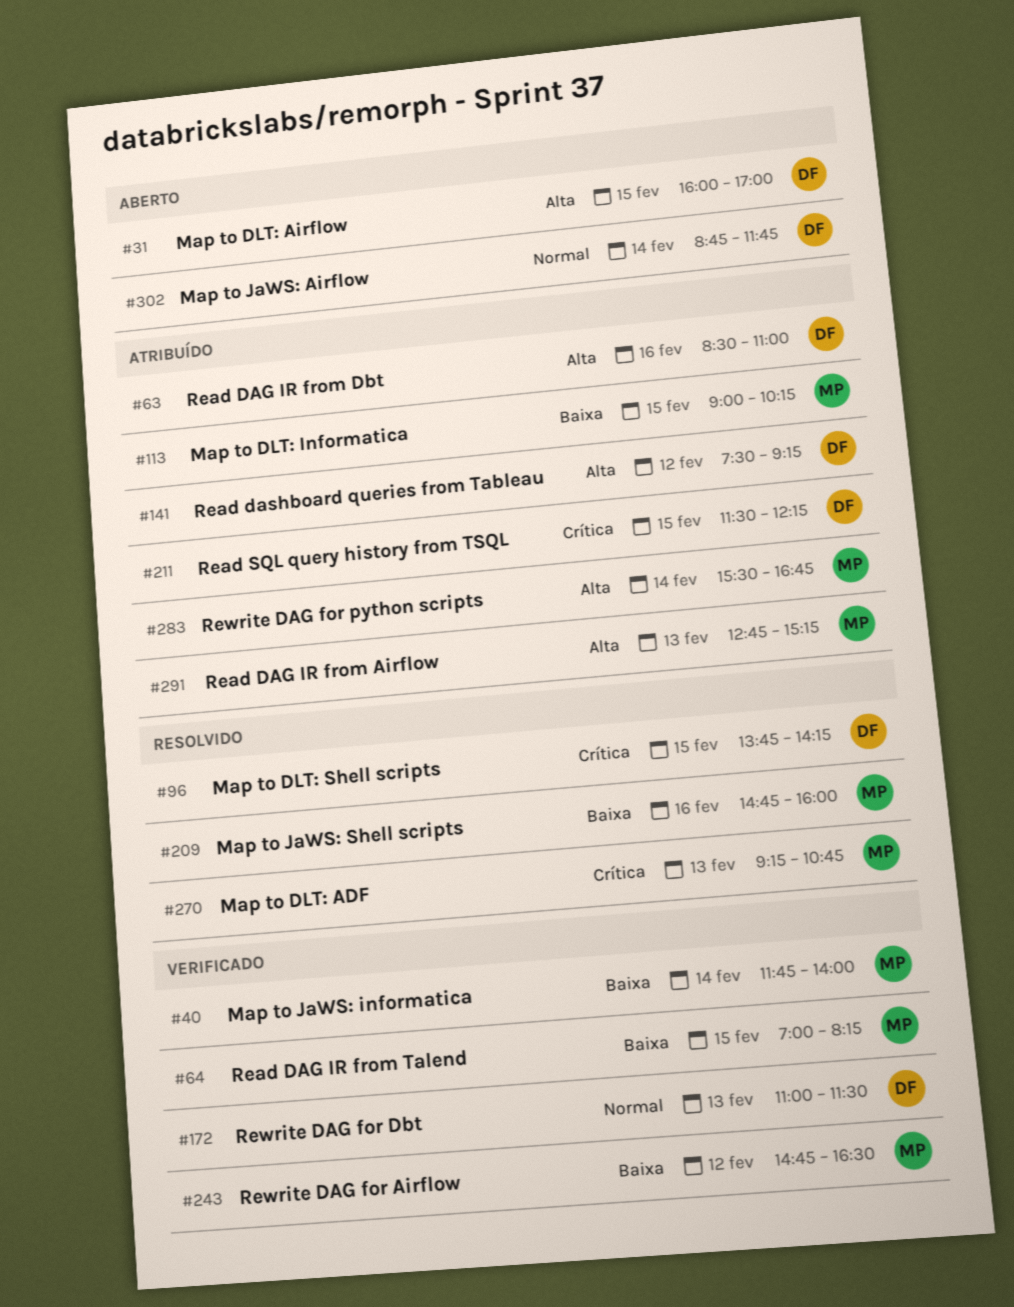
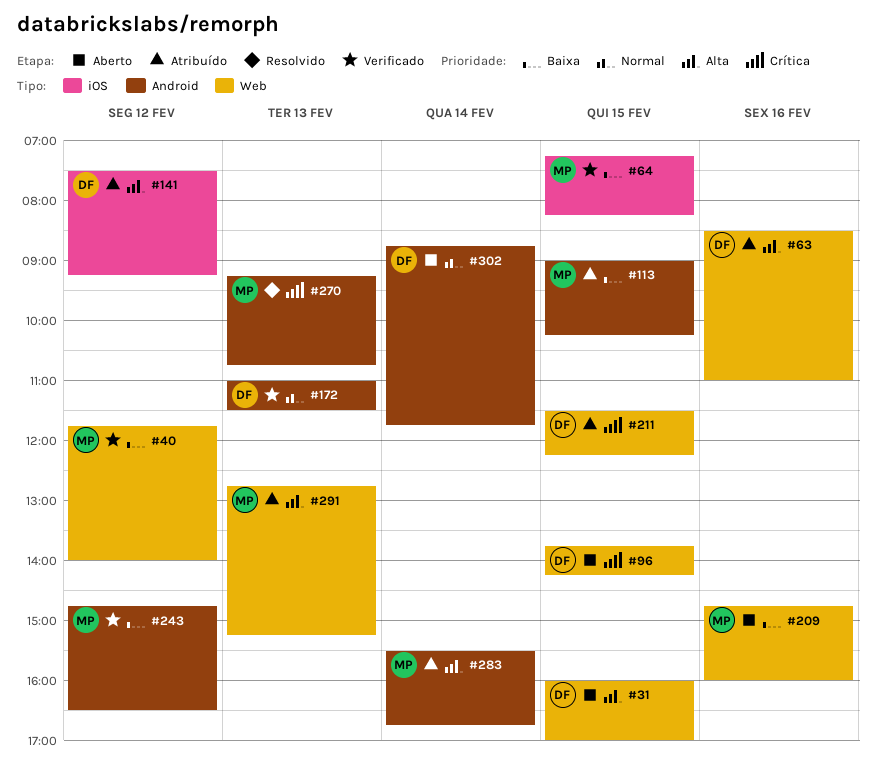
#40, day: Feb 14 -> Feb 12
#64, begins: 07:00 -> 07:15
#96, status: Resolvido -> Aberto
#209, status: Resolvido -> Aberto

